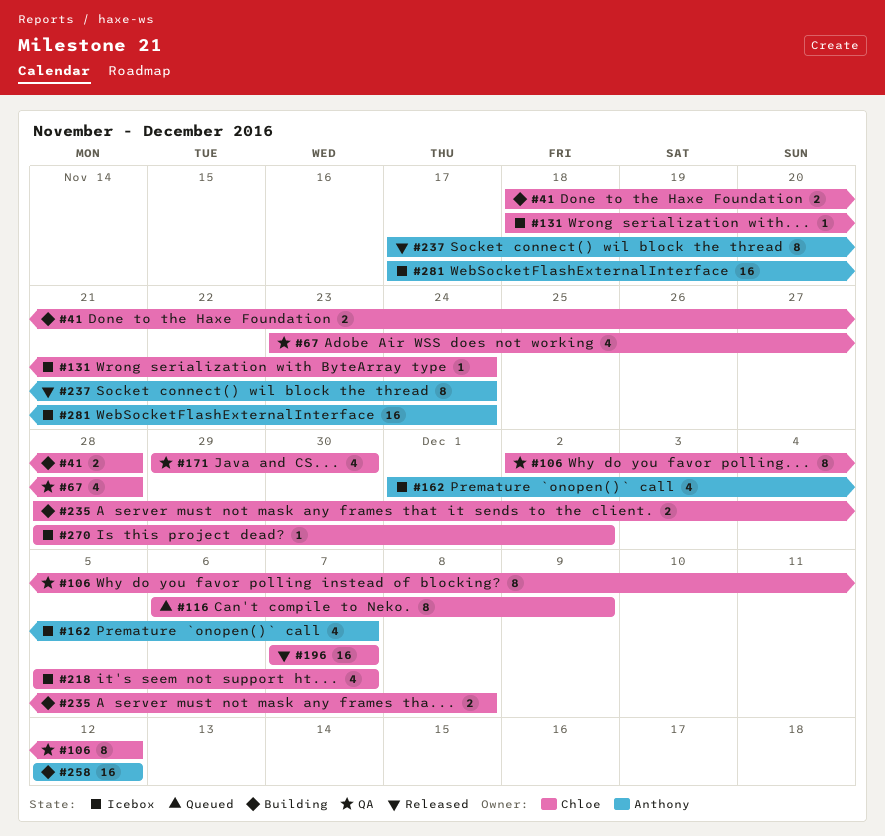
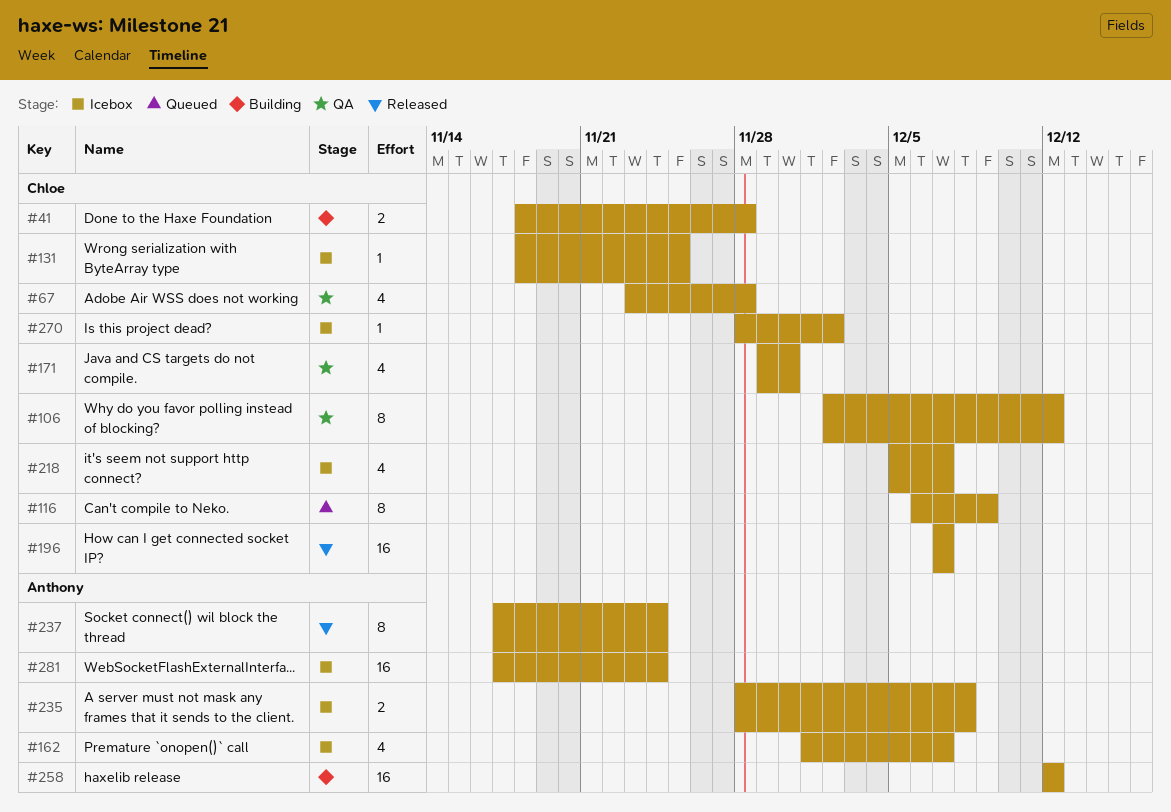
#131, due: Nov 24 -> Nov 25
#235, status: Building -> Icebox
#235, owner: Chloe -> Anthony

